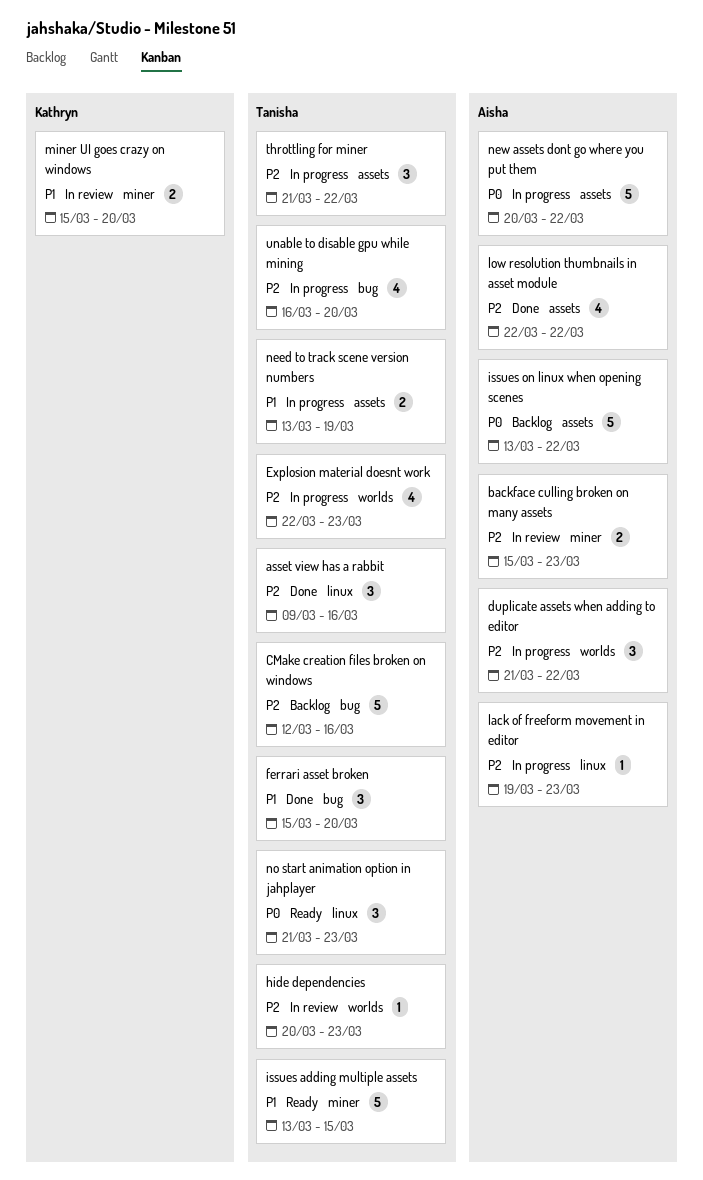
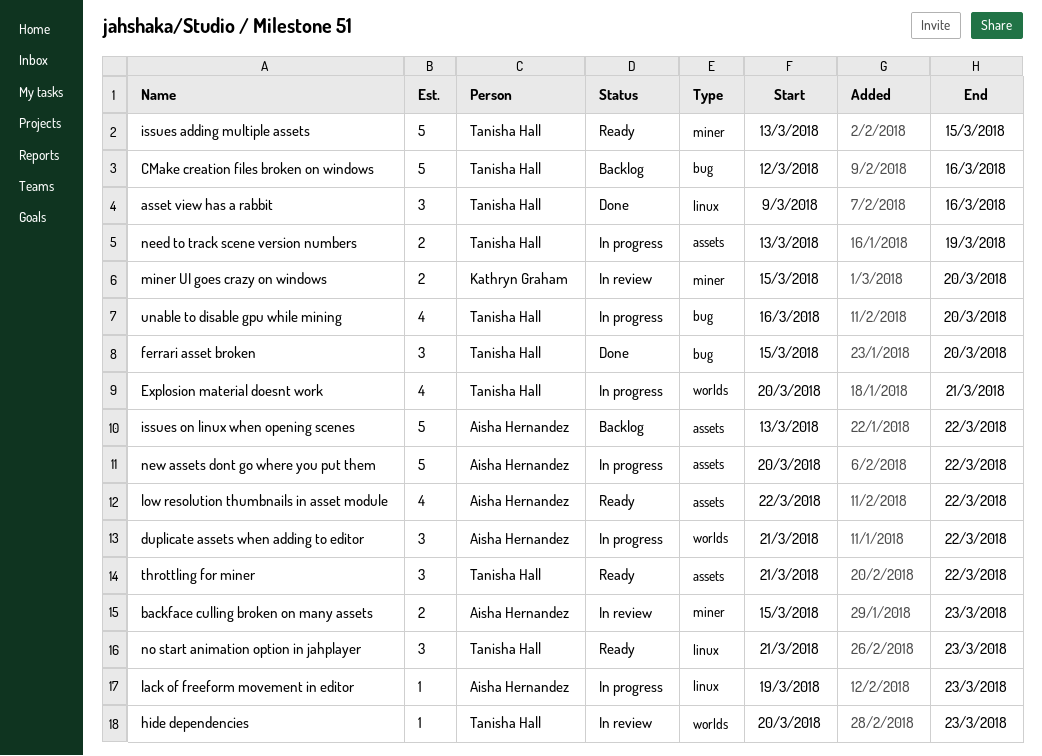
Explosion material doesnt work, start: Mar 22 -> Mar 20
Explosion material doesnt work, due: Mar 23 -> Mar 21
low resolution thumbnails in asset module, status: Done -> Ready
throttling for miner, status: In progress -> Ready

